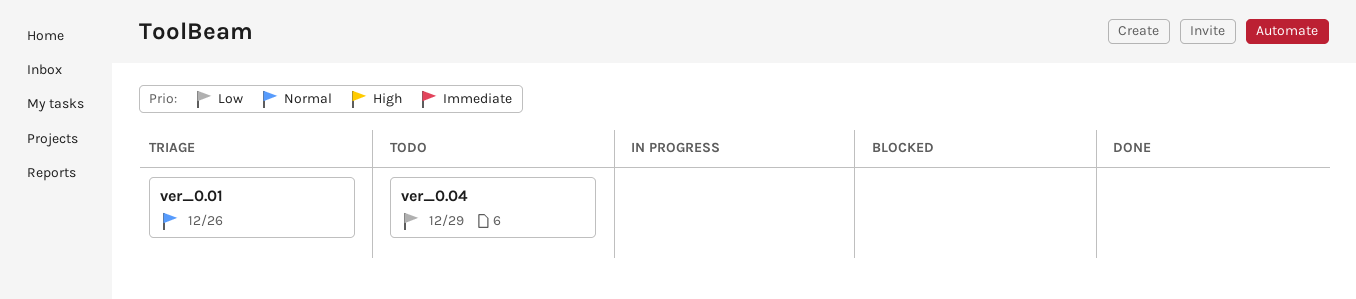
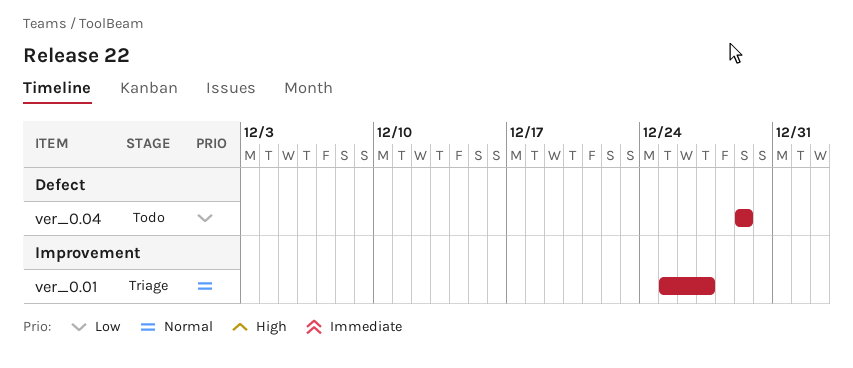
ver_0.01, due: Dec 26 -> Dec 27

